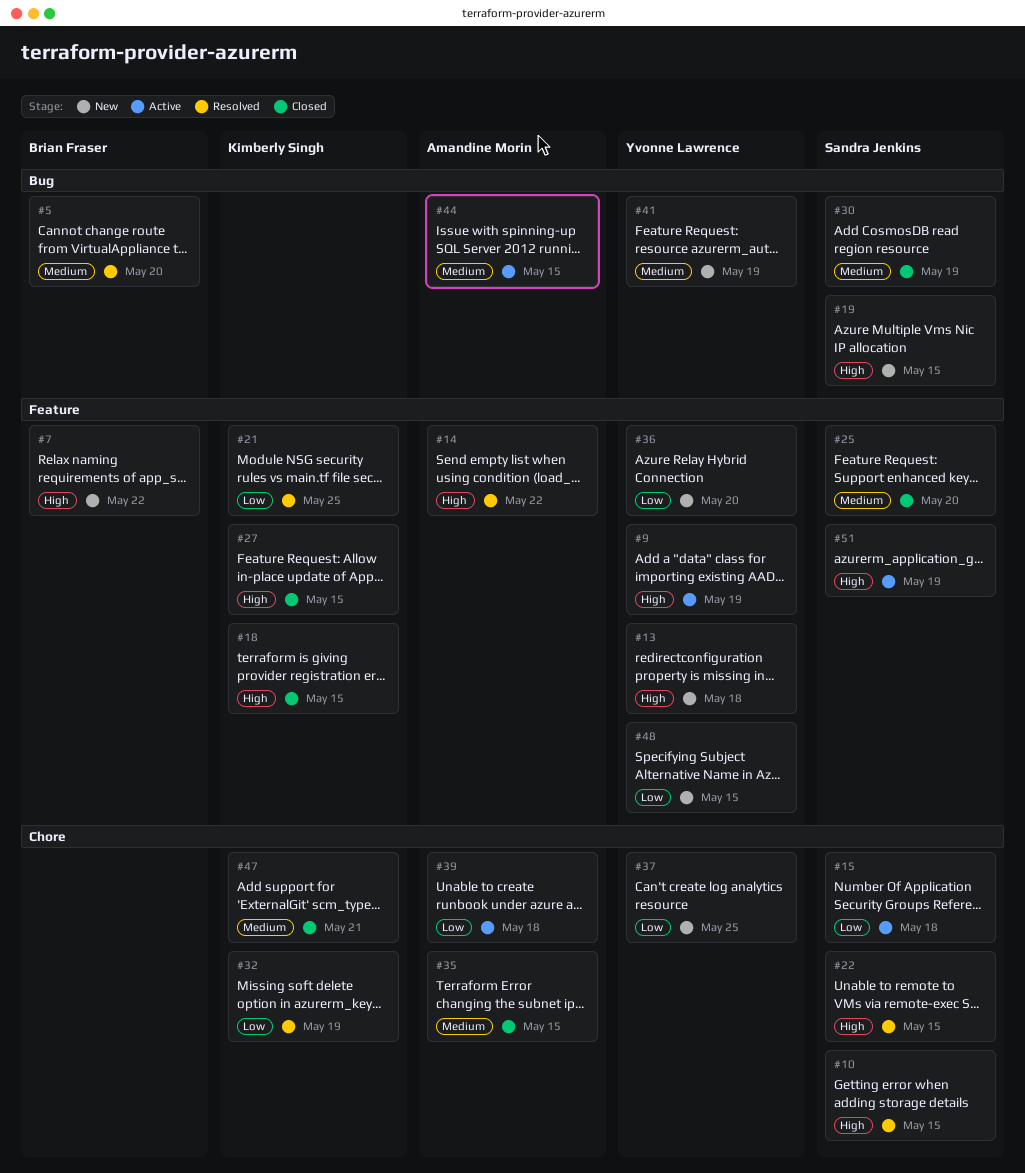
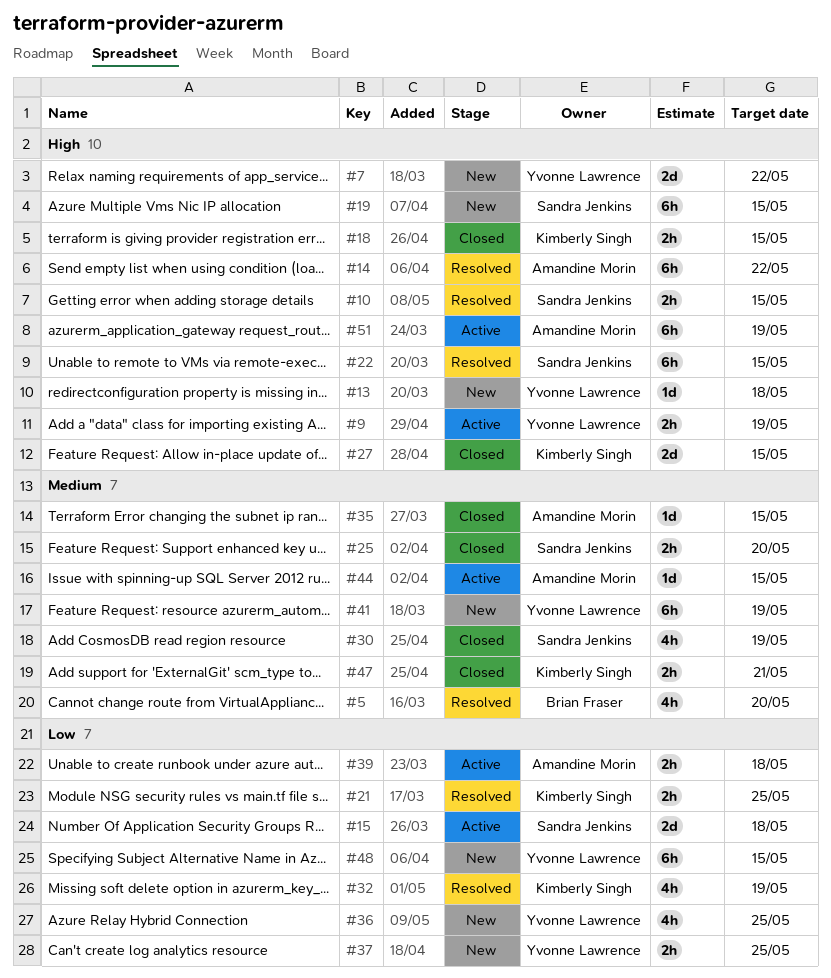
#7, owner: Brian Fraser -> Yvonne Lawrence
#36, due: May 20 -> May 25
#51, owner: Sandra Jenkins -> Amandine Morin

